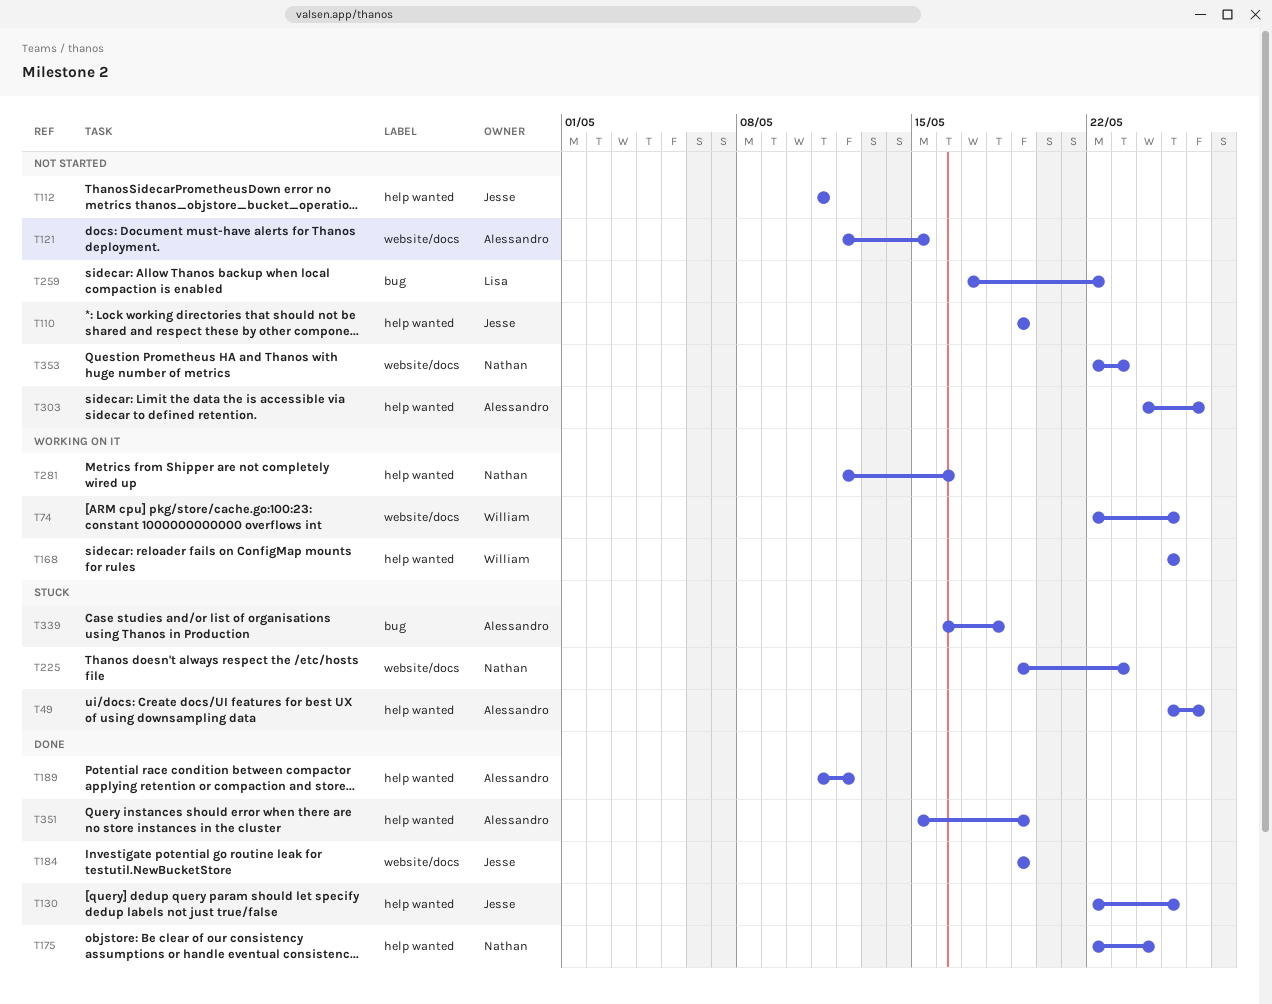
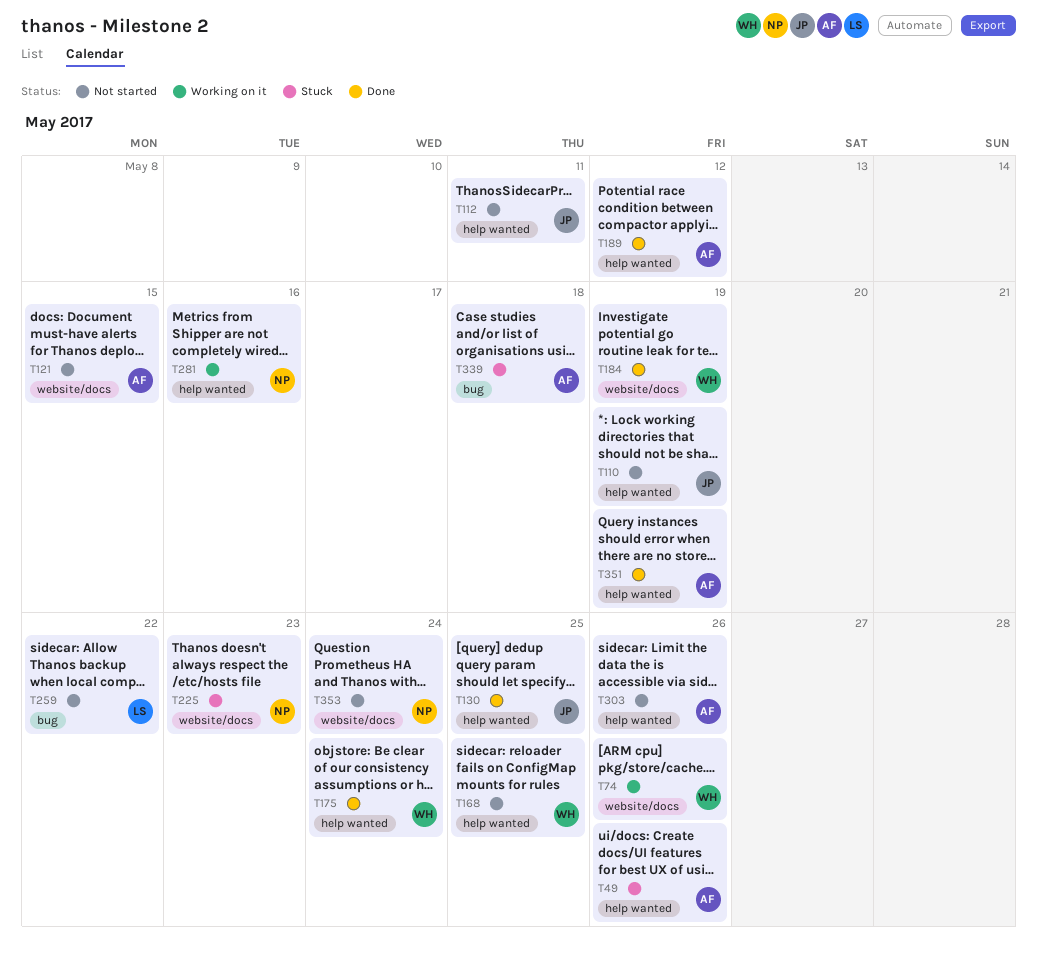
T74, due: May 25 -> May 26
T168, status: Working on it -> Not started
T175, owner: Nathan -> William
T184, owner: Jesse -> William
T353, due: May 23 -> May 24

